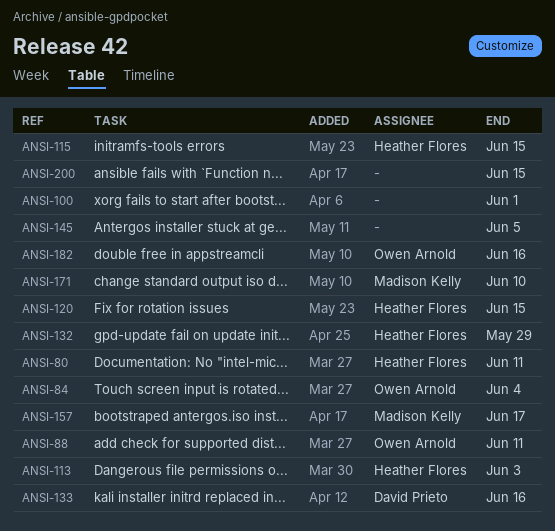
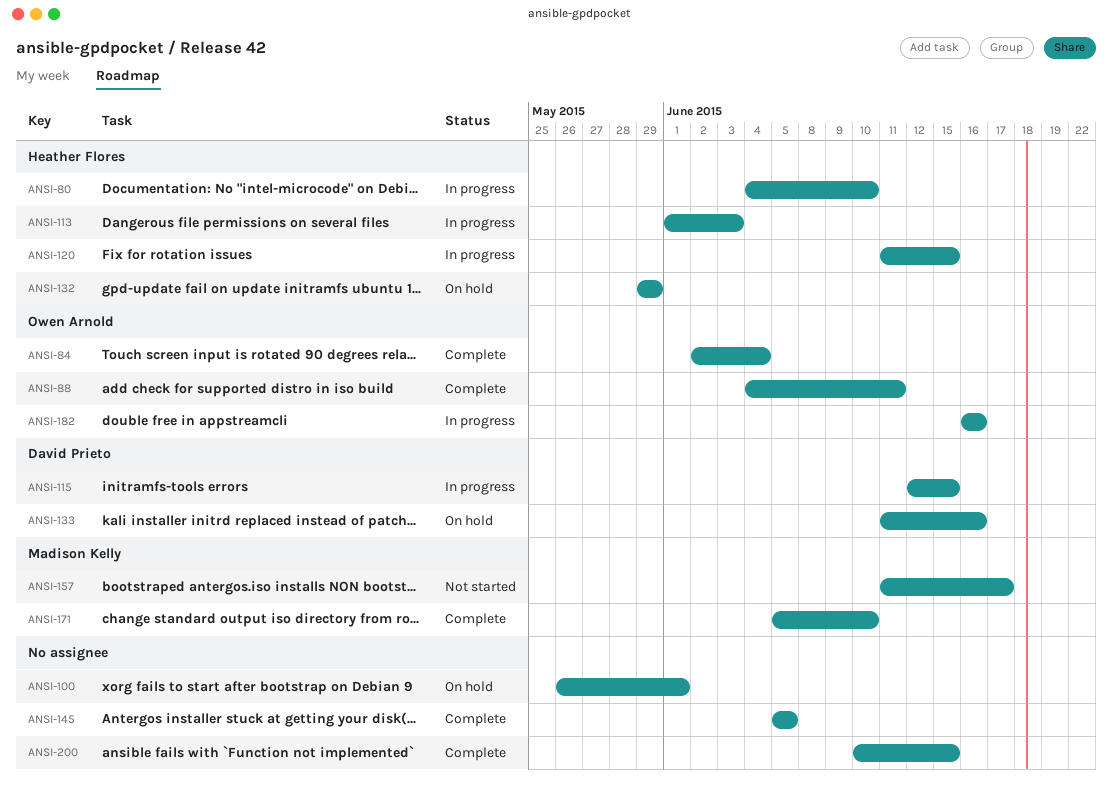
ANSI-80, due: Jun 11 -> Jun 10
ANSI-115, owner: Heather Flores -> David Prieto

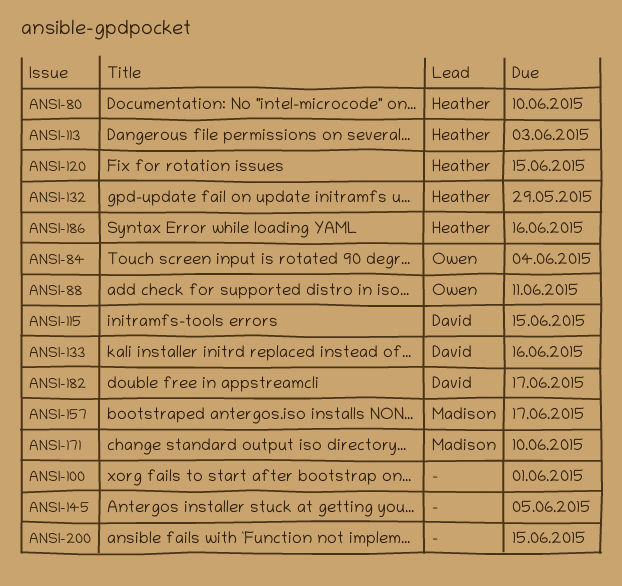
ANSI-182, owner: Owen Arnold -> David Prieto
ANSI-182, due: Jun 16 -> Jun 17
ANSI-186: none -> present

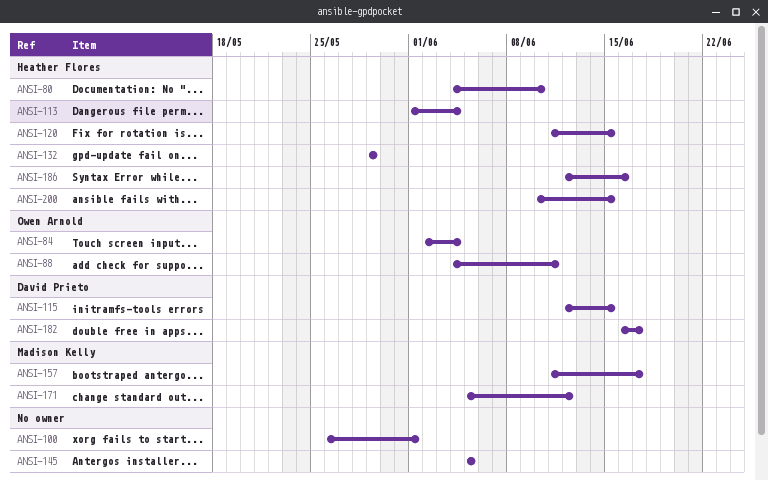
ANSI-113, due: Jun 3 -> Jun 4
ANSI-133: present -> none
ANSI-171, due: Jun 10 -> Jun 12
ANSI-200, owner: none -> Heather Flores

